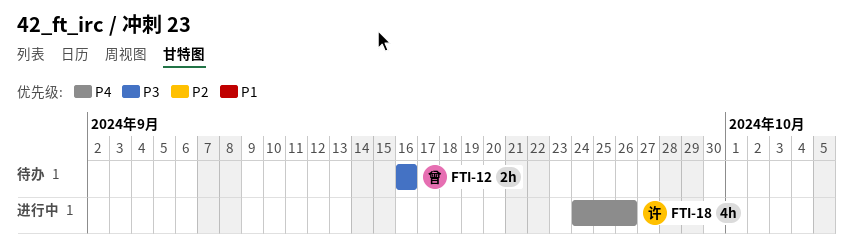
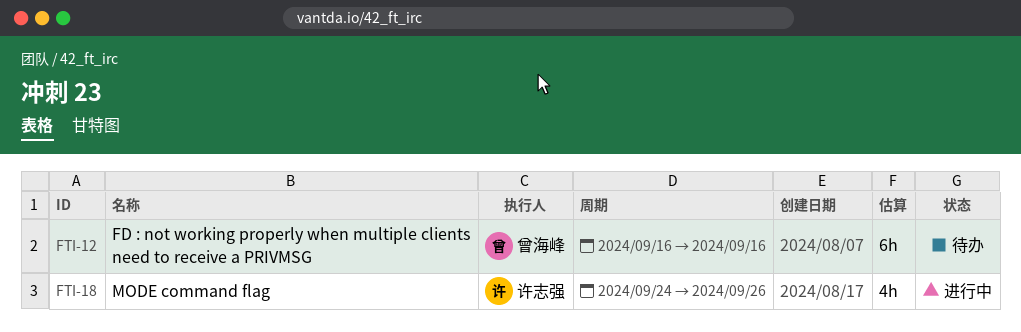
FTI-12, estimate: 2h -> 6h

